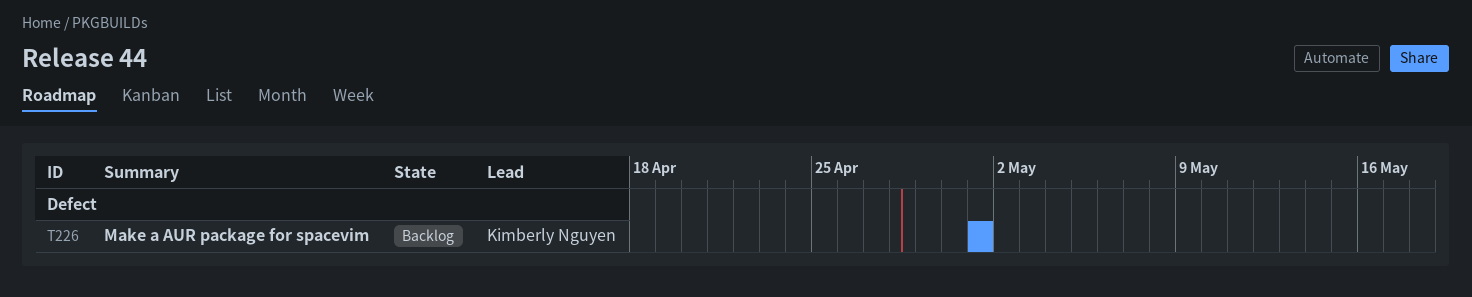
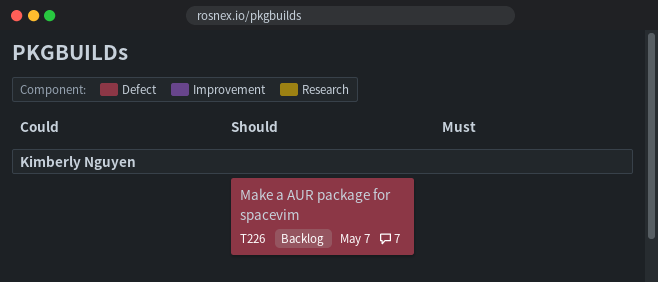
T226, due: May 1 -> May 7

